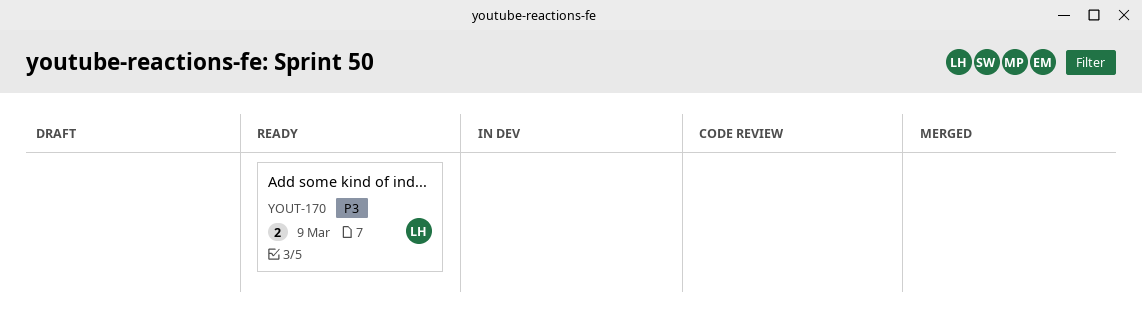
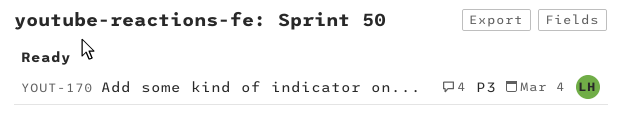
YOUT-170, due: Mar 9 -> Mar 4

